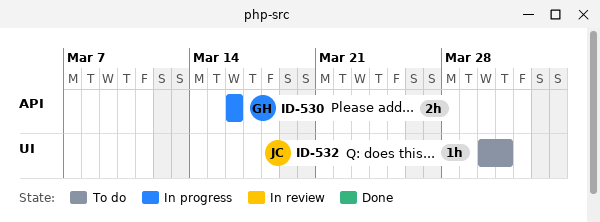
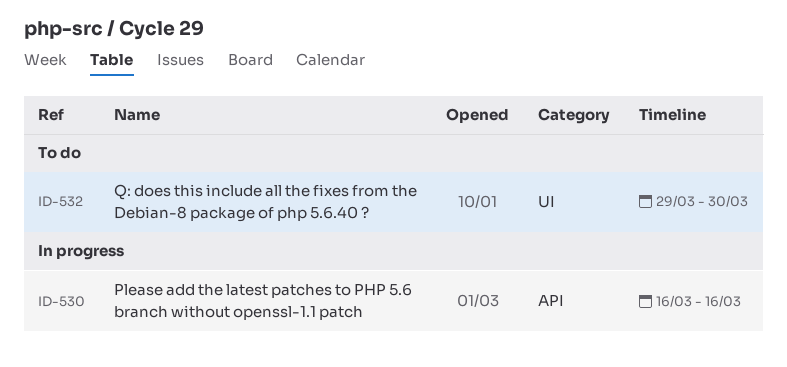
ID-532, start: Mar 30 -> Mar 29
ID-532, due: Mar 31 -> Mar 30

